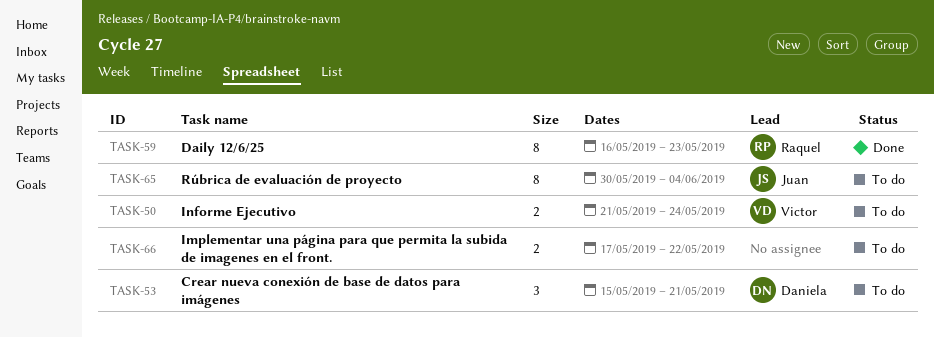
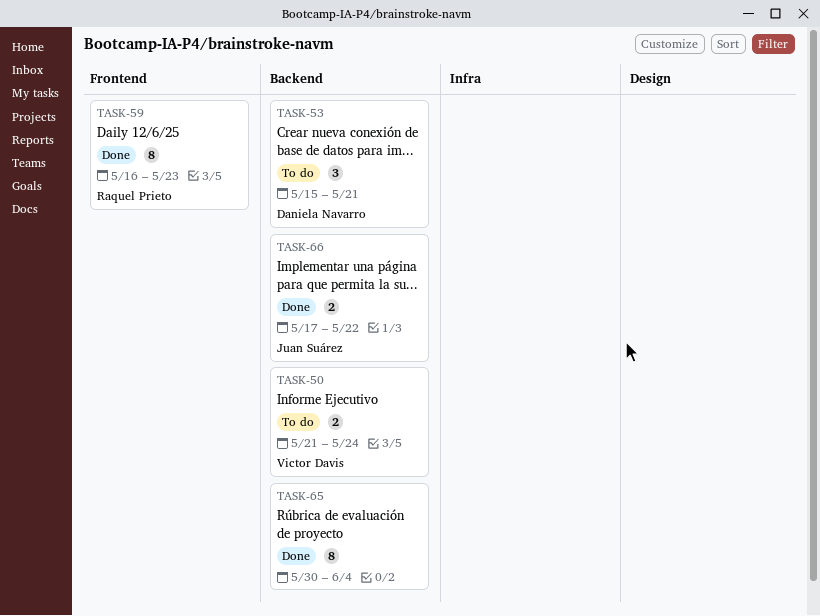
TASK-65, status: To do -> Done
TASK-65, owner: Juan Suárez -> none
TASK-66, status: To do -> Done
TASK-66, owner: none -> Juan Suárez

